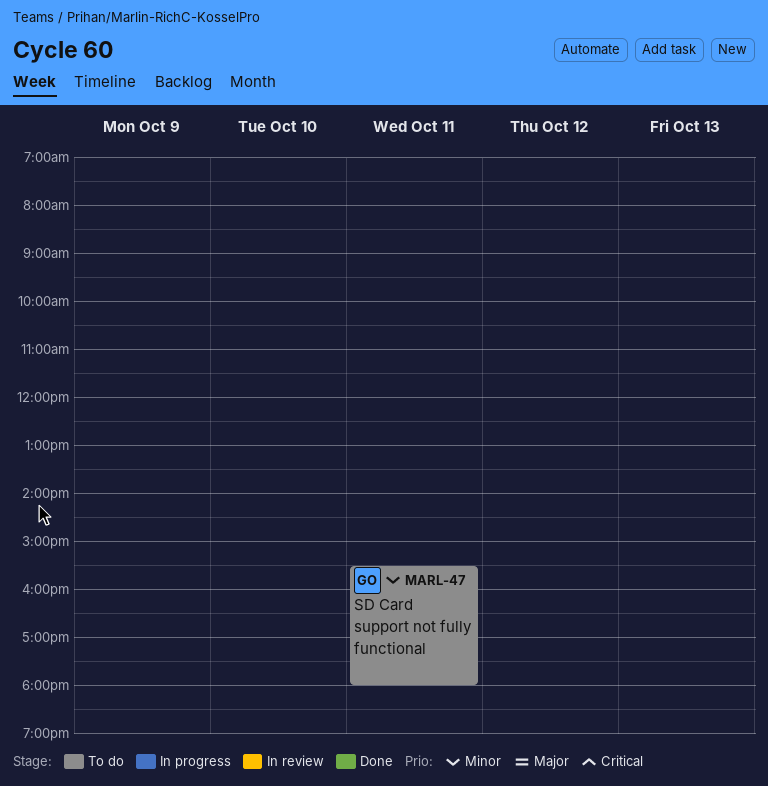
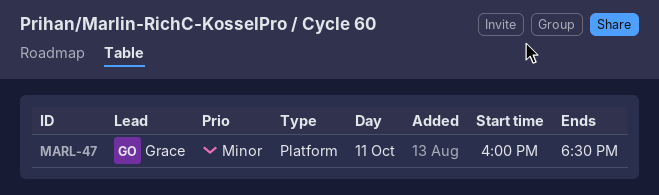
MARL-47, begins: 15:30 -> 16:00
MARL-47, ends: 18:00 -> 18:30

